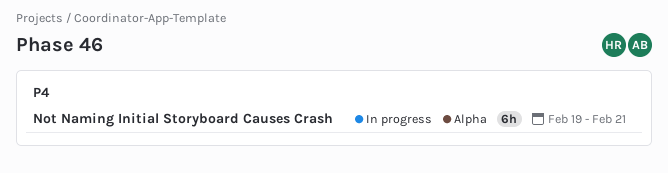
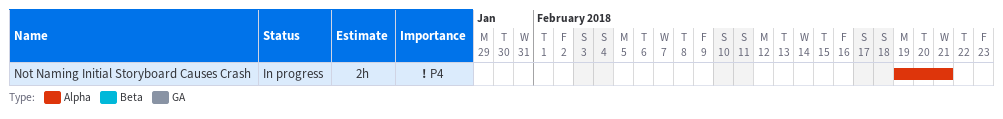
Not Naming Initial Storyboard Causes Crash, estimate: 6h -> 2h

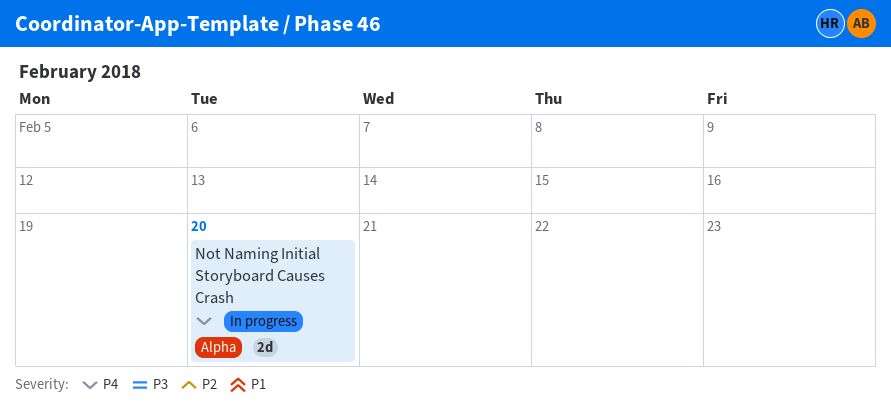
Not Naming Initial Storyboard Causes Crash, estimate: 2h -> 2d
Not Naming Initial Storyboard Causes Crash, due: Feb 21 -> Feb 20

